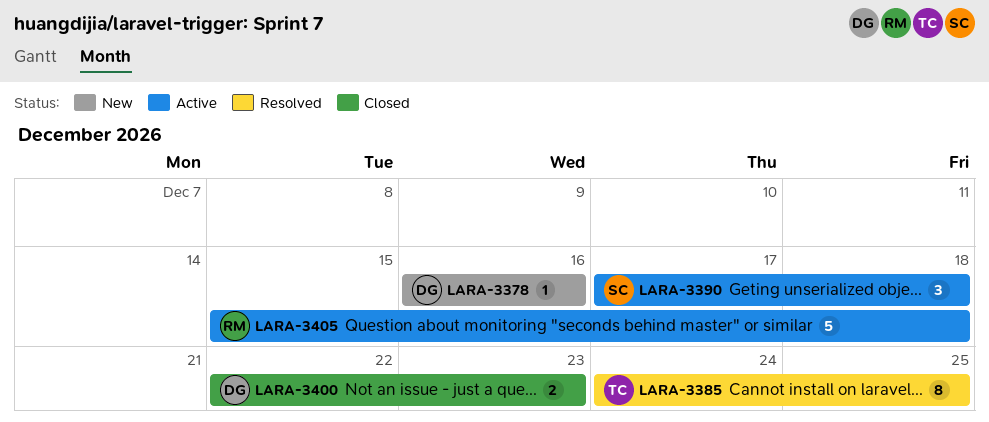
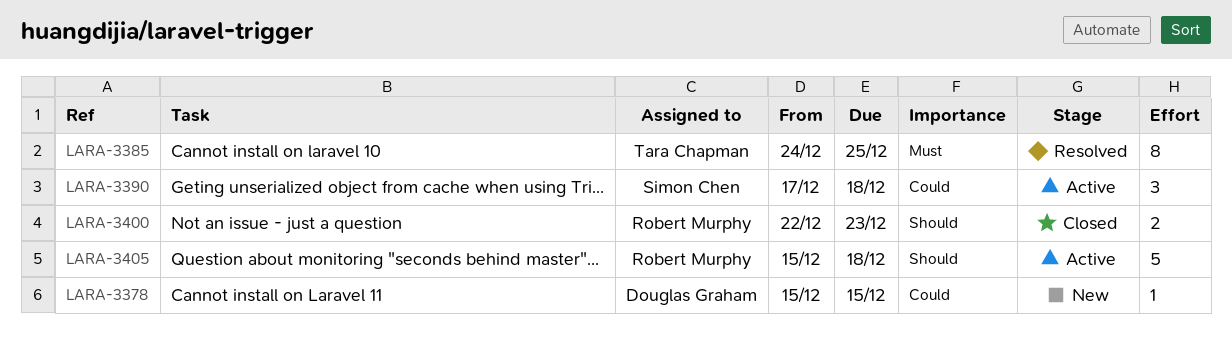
LARA-3378, start: Dec 16 -> Dec 15
LARA-3378, due: Dec 16 -> Dec 15
LARA-3400, owner: Douglas Graham -> Robert Murphy

